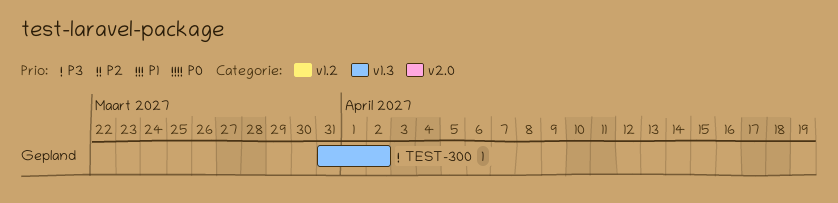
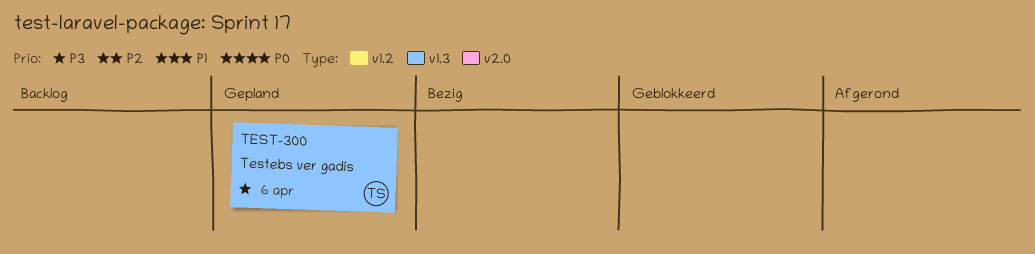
TEST-300, due: Apr 2 -> Apr 6

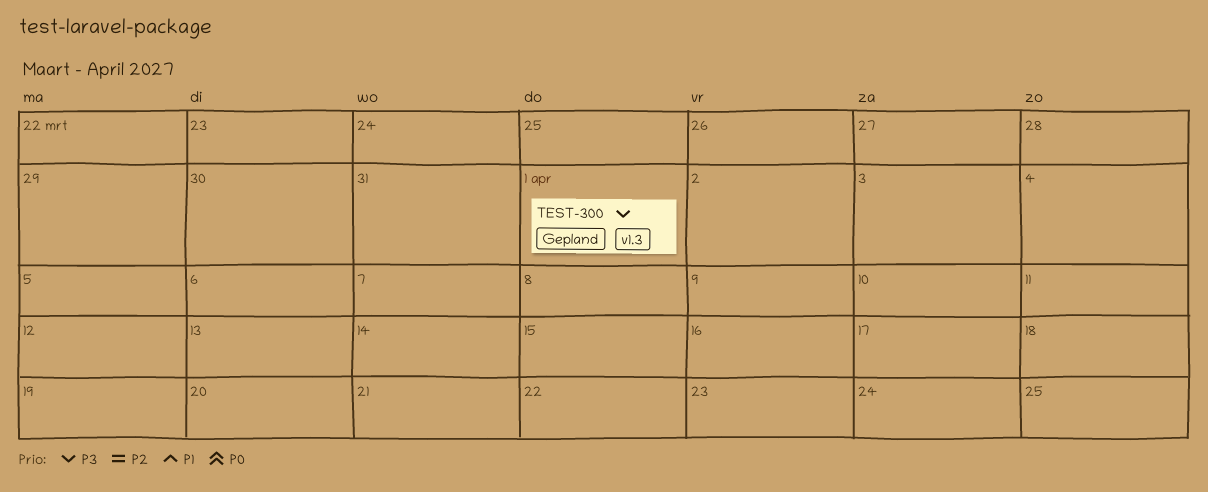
TEST-300, due: Apr 6 -> Apr 1

